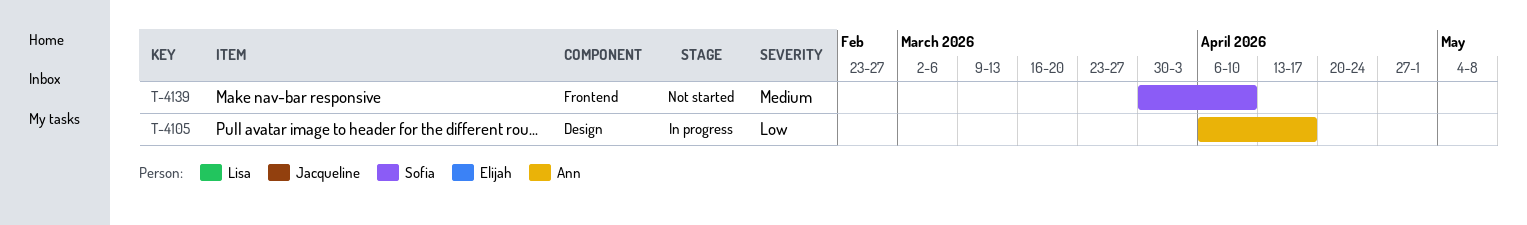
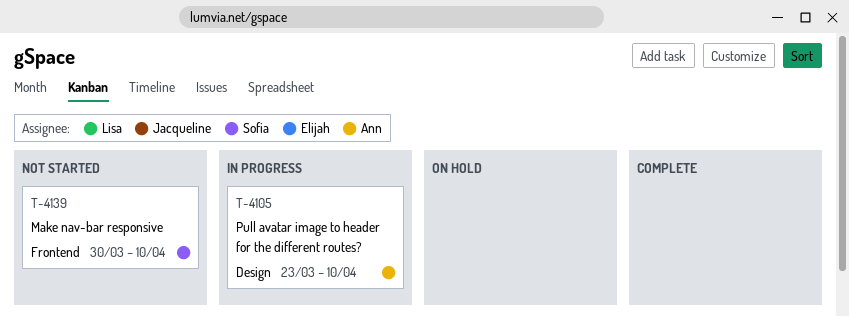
T-4105, start: Apr 6 -> Mar 23
T-4105, due: Apr 17 -> Apr 10

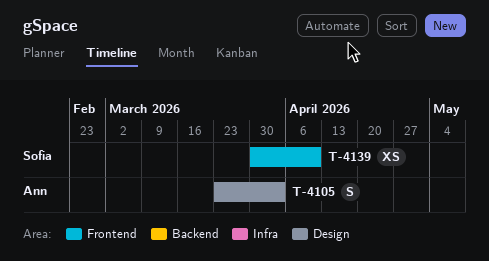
T-4105, due: Apr 10 -> Apr 3

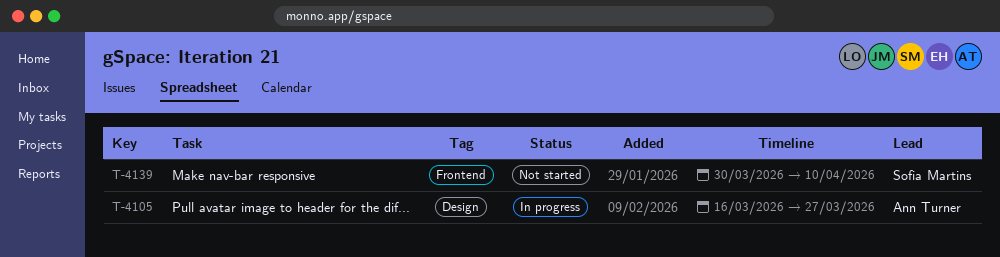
T-4105, start: Mar 23 -> Mar 16
T-4105, due: Apr 3 -> Mar 27

